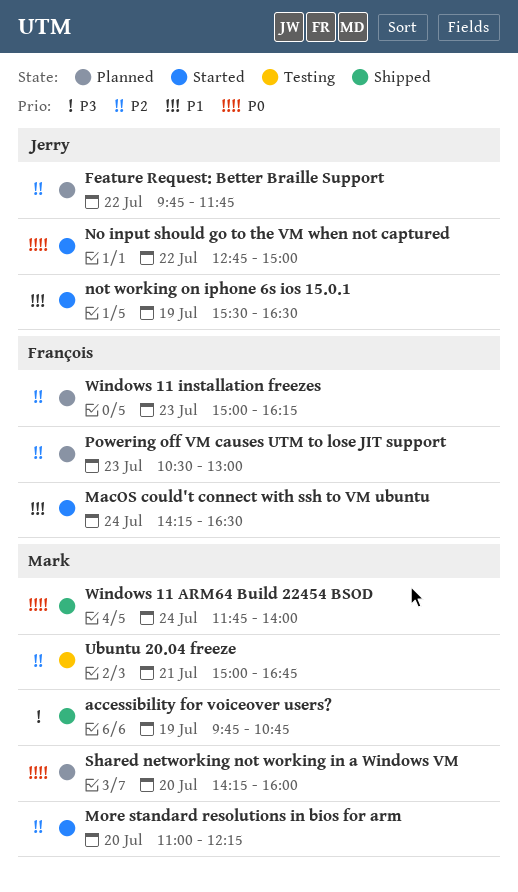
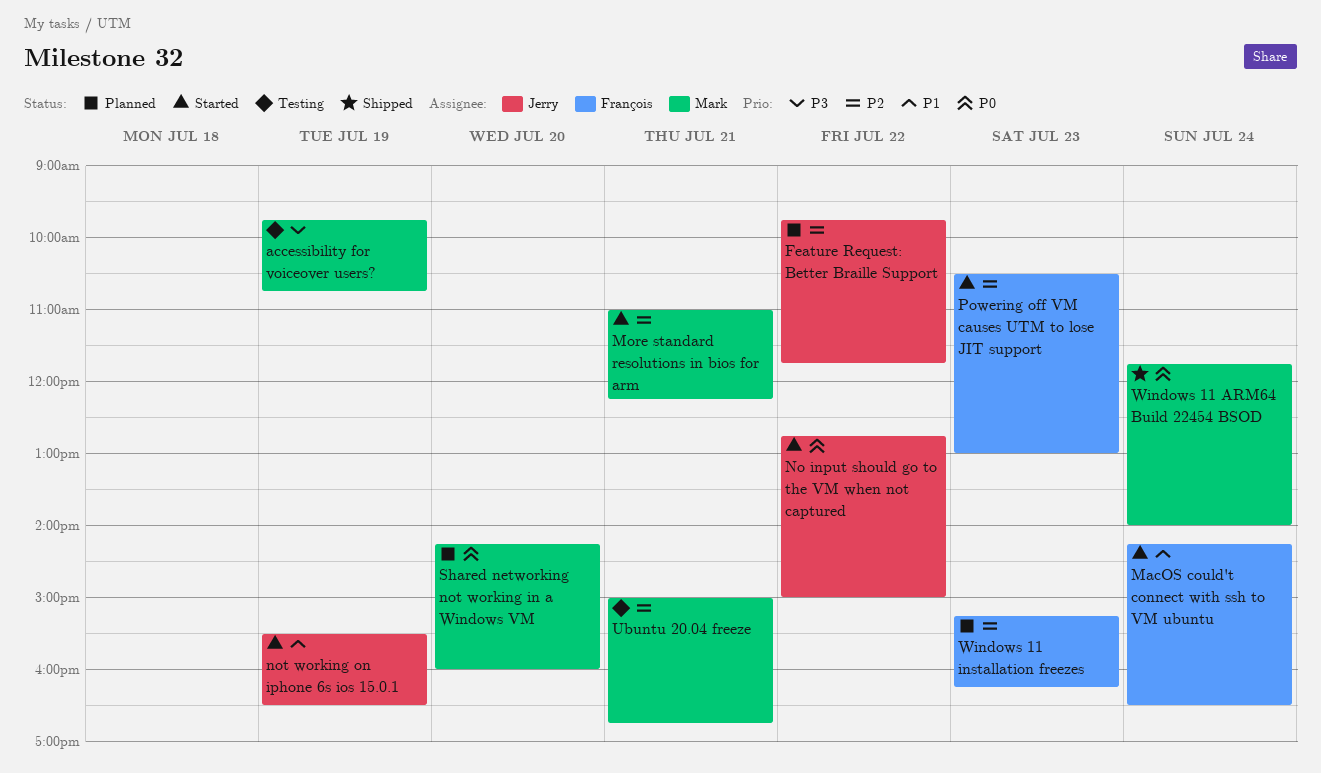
accessibility for voiceover users?, status: Shipped -> Testing
More standard resolutions in bios for arm, day: Jul 20 -> Jul 21
Powering off VM causes UTM to lose JIT support, status: Planned -> Started
Windows 11 installation freezes, begins: 15:00 -> 15:15

